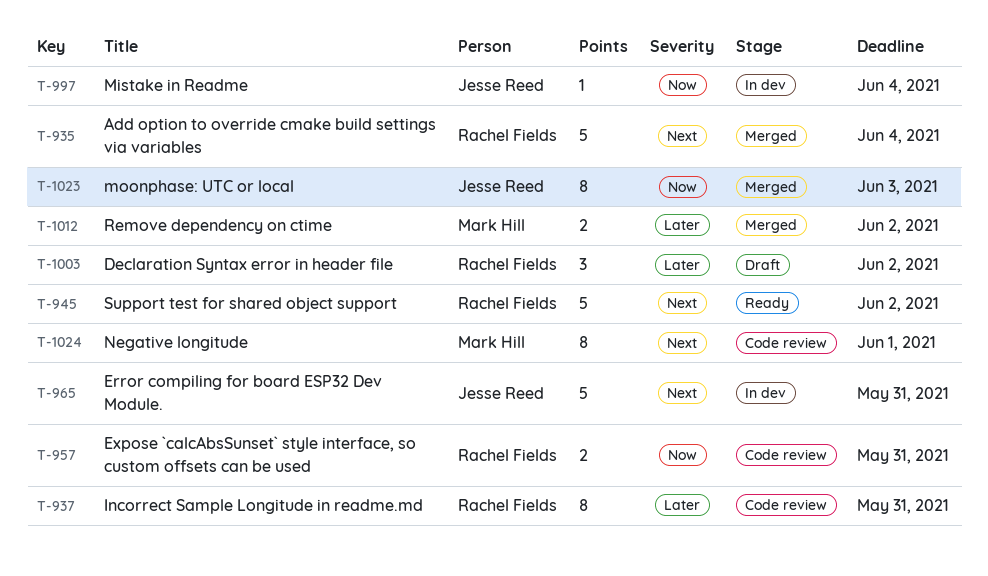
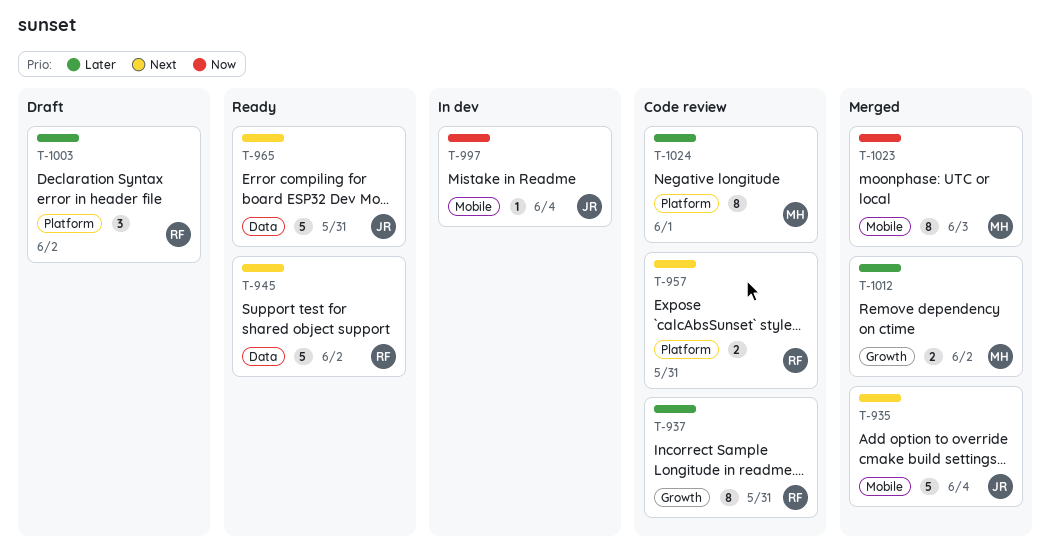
T-935, owner: Rachel Fields -> Jesse Reed
T-957, priority: Now -> Next
T-965, status: In dev -> Ready
T-1023, owner: Jesse Reed -> Mark Hill
T-1024, priority: Next -> Later

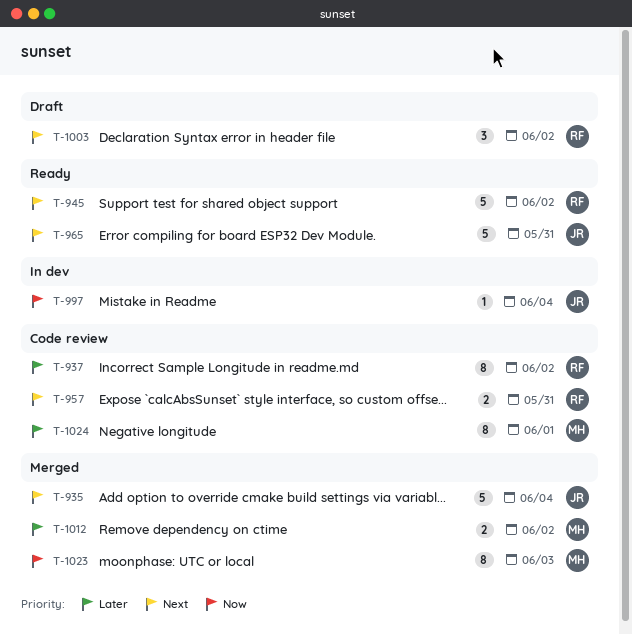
T-937, due: May 31 -> Jun 2
T-1003, priority: Later -> Next

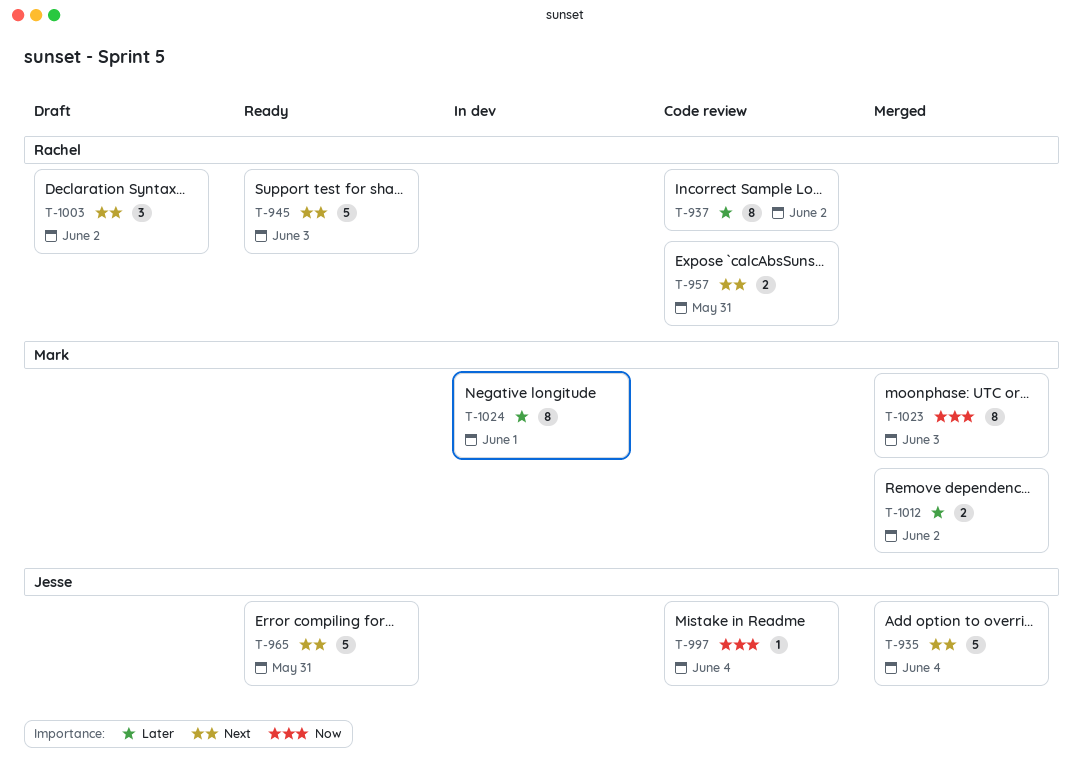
T-945, due: Jun 2 -> Jun 3
T-997, status: In dev -> Code review
T-1024, status: Code review -> In dev

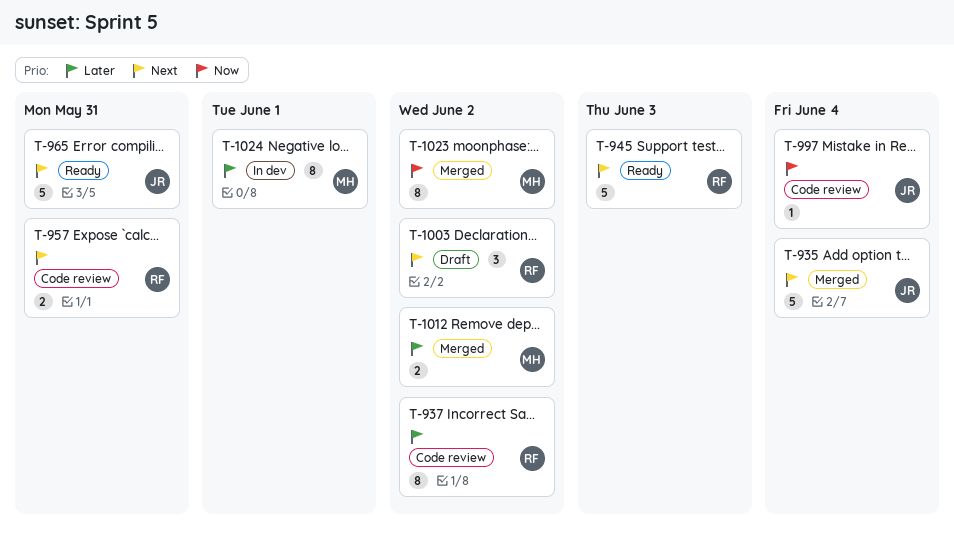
T-1023, due: Jun 3 -> Jun 2

